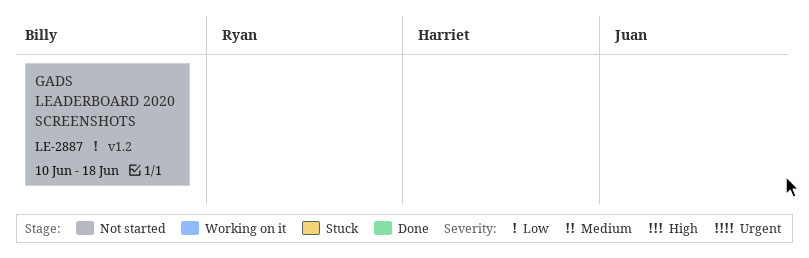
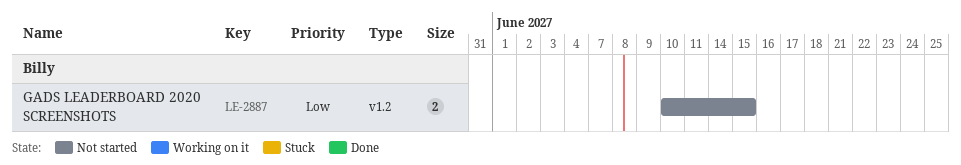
LE-2887, due: Jun 18 -> Jun 15

